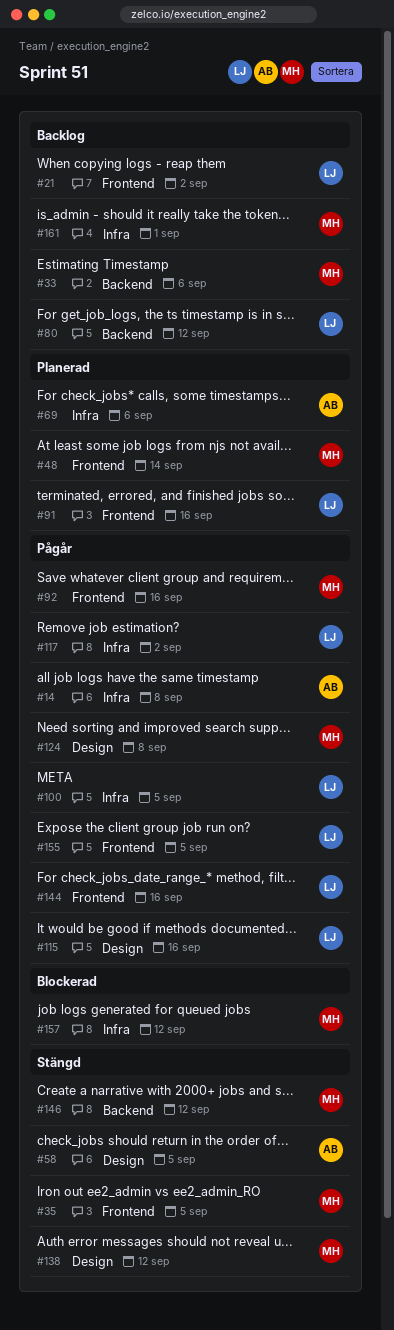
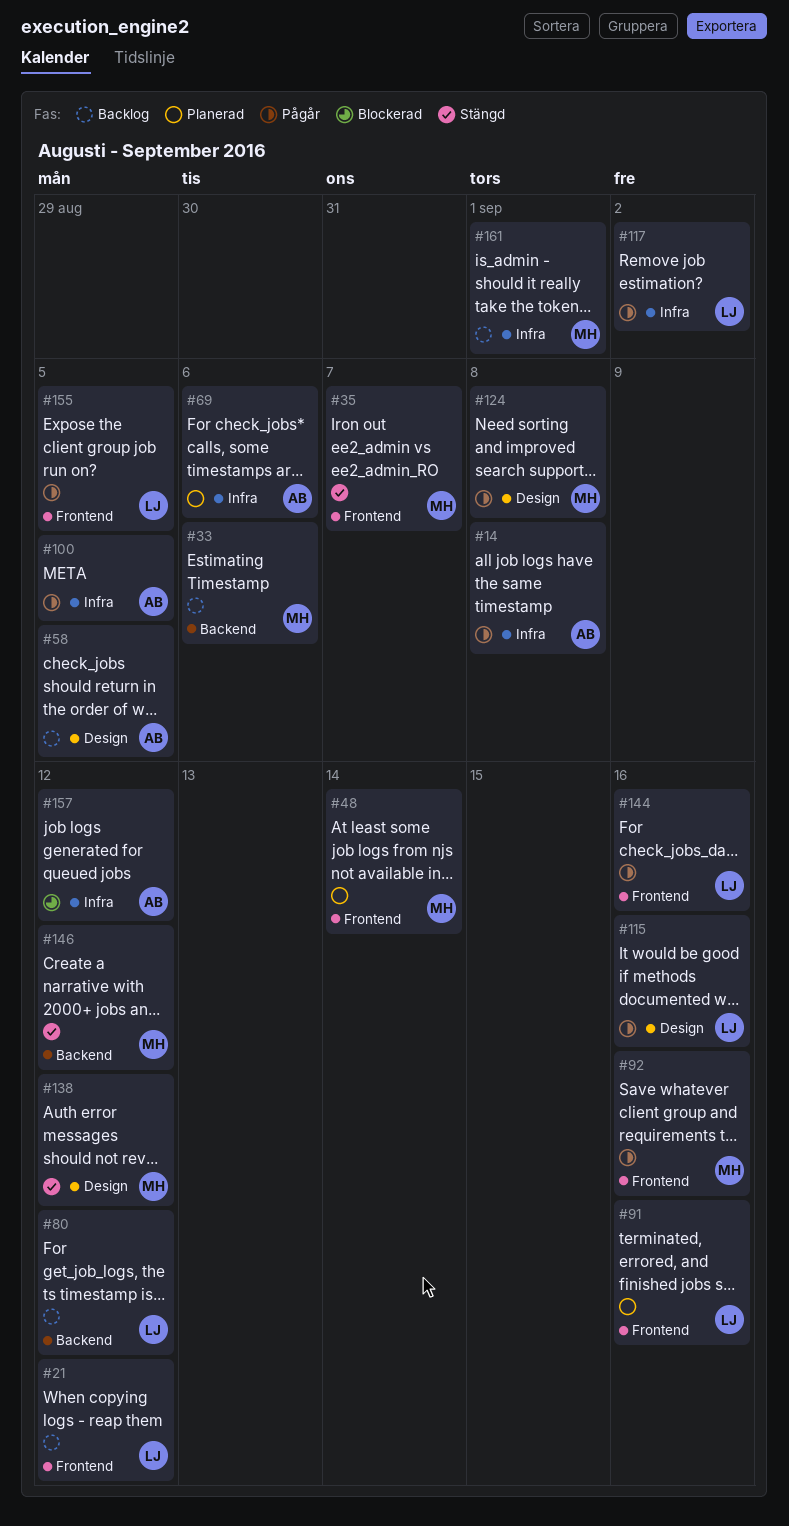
#21, due: Sep 2 -> Sep 12
#35, due: Sep 5 -> Sep 7
#58, status: Stängd -> Backlog
#100, owner: LJ -> AB
#157, owner: MH -> AB

